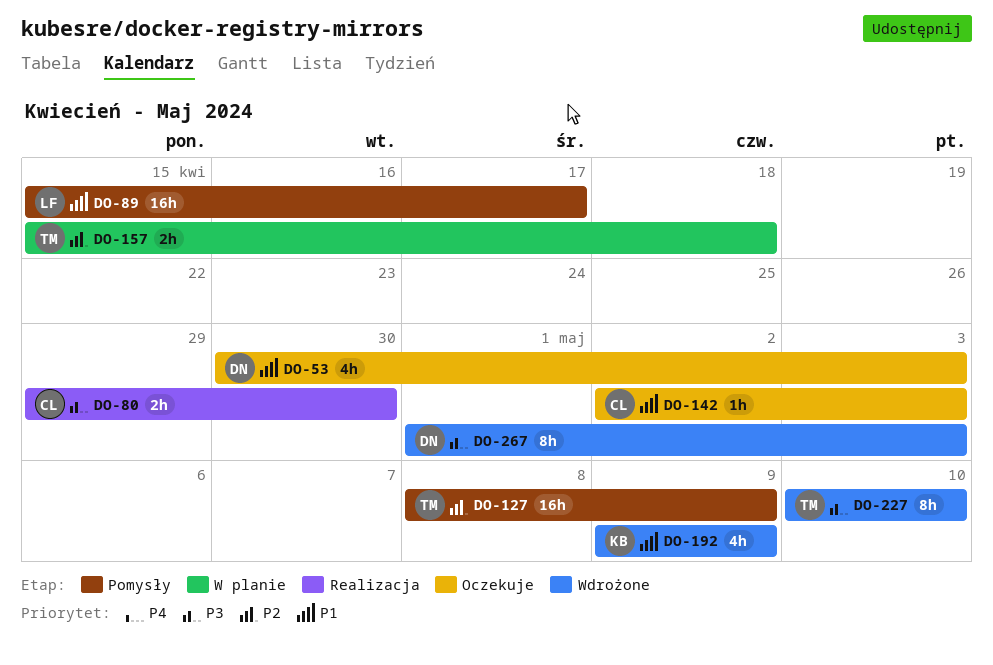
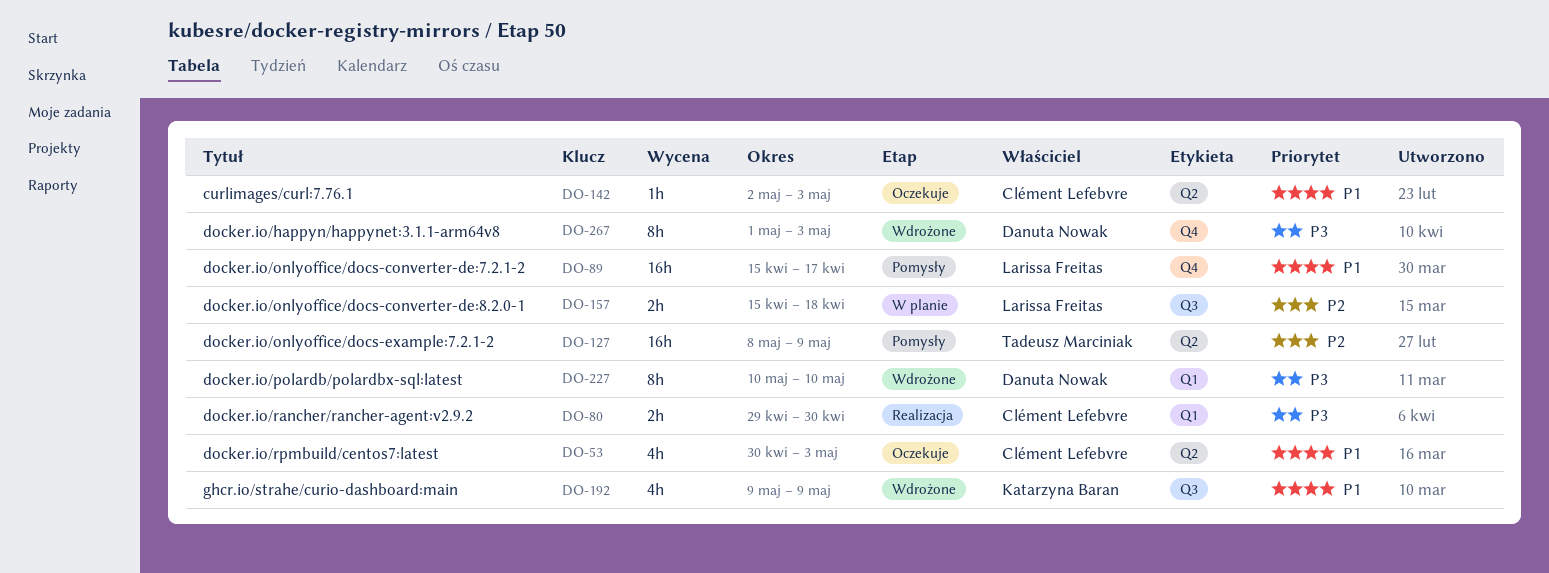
DO-53, owner: Danuta Nowak -> Clément Lefebvre
DO-157, owner: Tadeusz Marciniak -> Larissa Freitas
DO-227, owner: Tadeusz Marciniak -> Danuta Nowak

